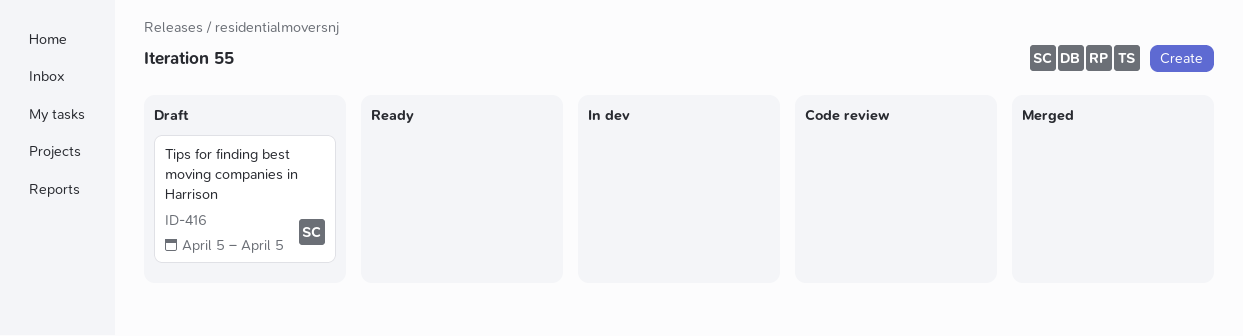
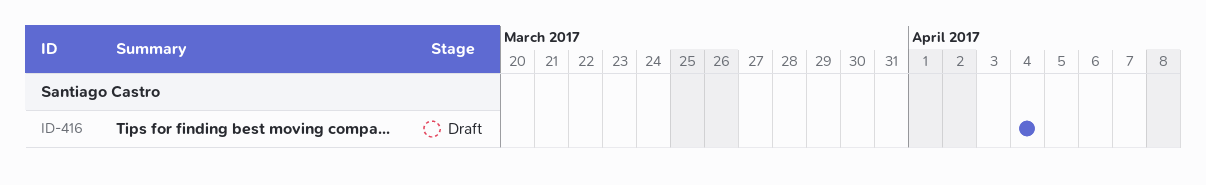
ID-416, start: Apr 5 -> Apr 4
ID-416, due: Apr 5 -> Apr 4

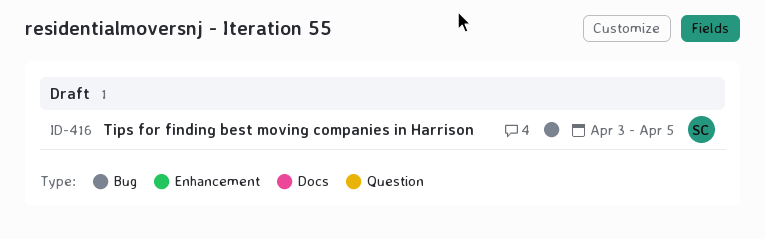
ID-416, start: Apr 4 -> Apr 3
ID-416, due: Apr 4 -> Apr 5

